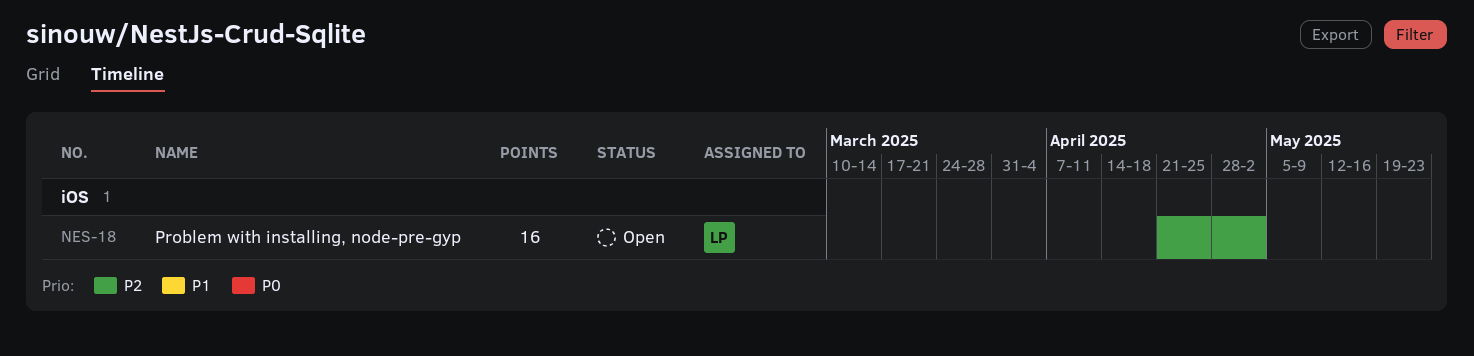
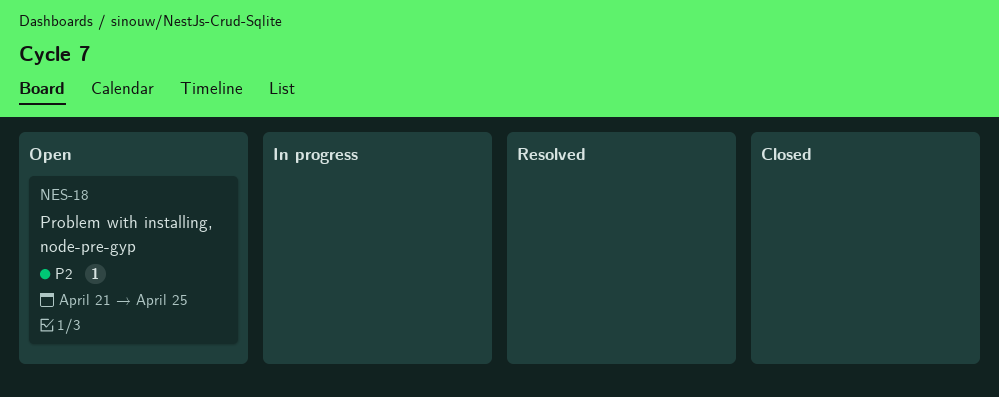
NES-18, estimate: 16 -> 1
NES-18, due: May 2 -> Apr 25

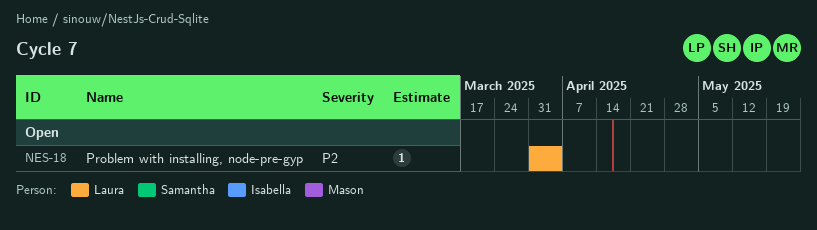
NES-18, start: Apr 21 -> Mar 31
NES-18, due: Apr 25 -> Apr 4

